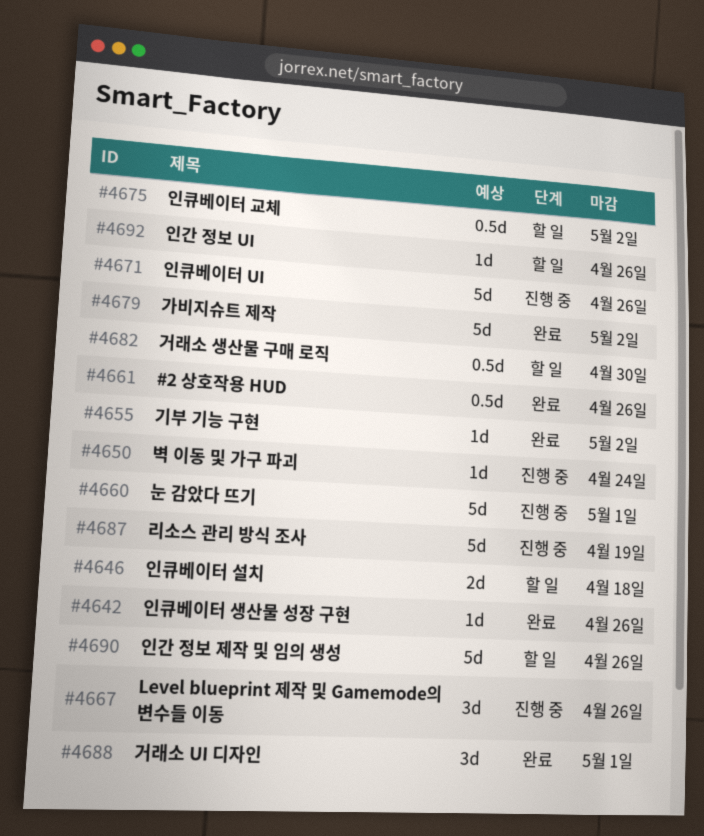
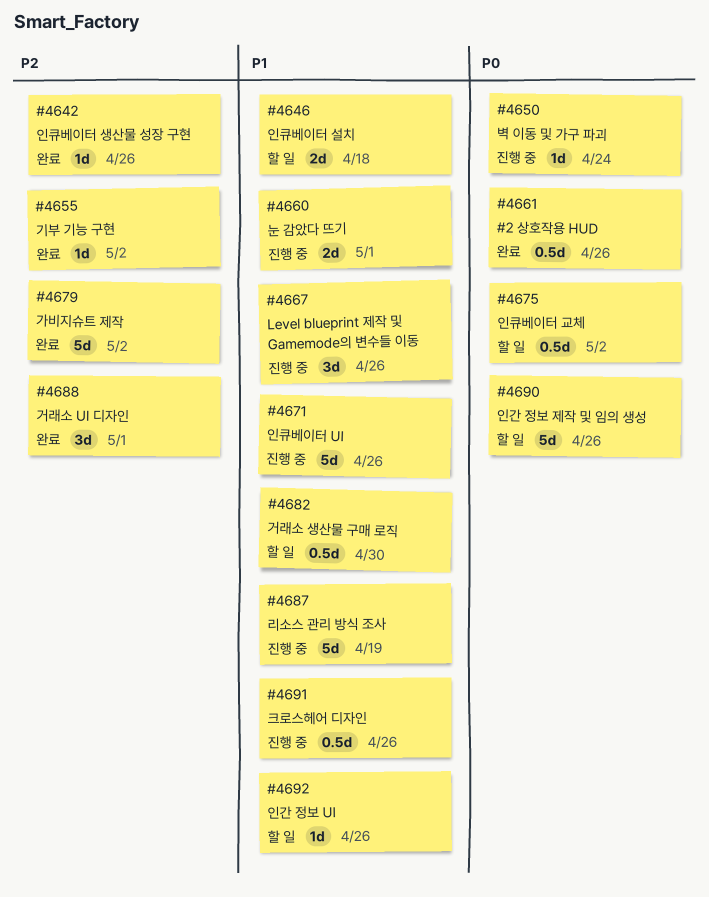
#4660, estimate: 5d -> 2d
#4691: none -> present

